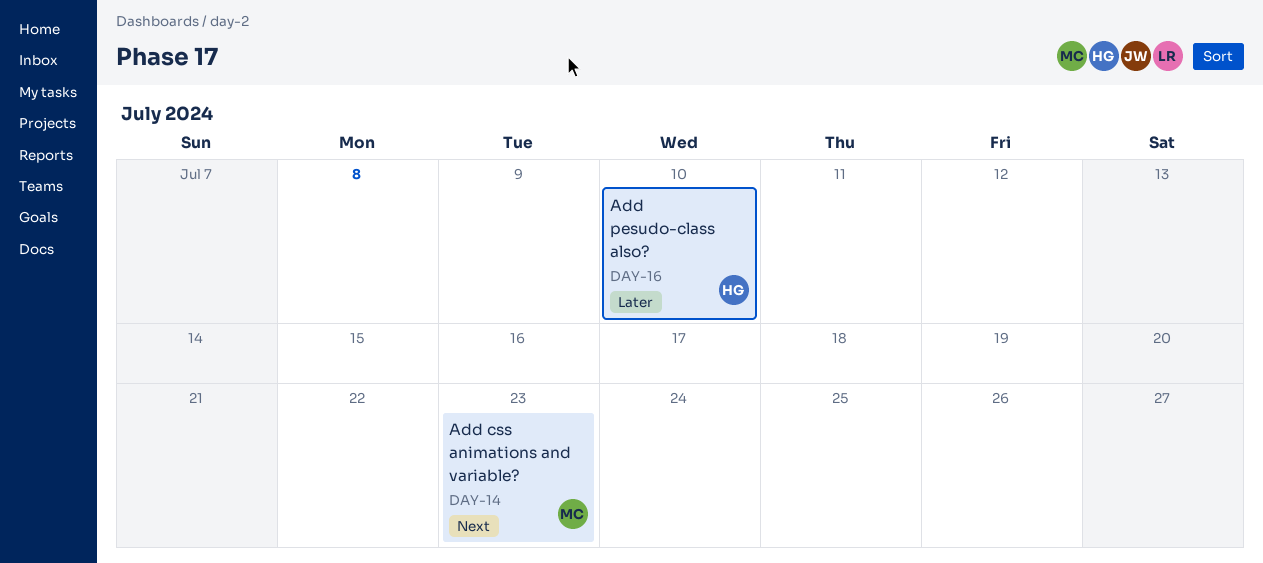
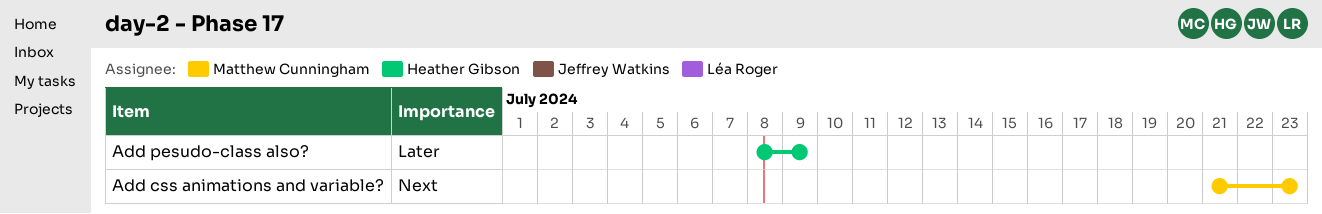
Add pesudo-class also?, due: Jul 10 -> Jul 9

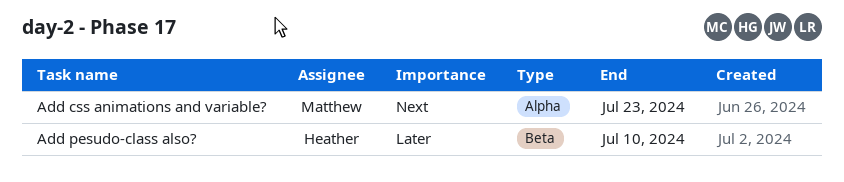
Add pesudo-class also?, due: Jul 9 -> Jul 10

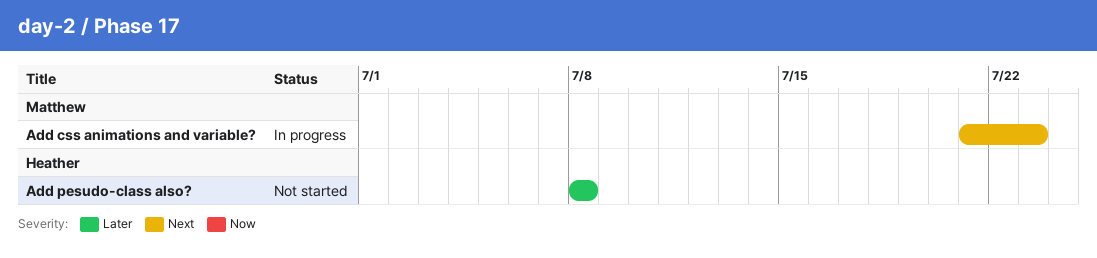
Add pesudo-class also?, due: Jul 10 -> Jul 8

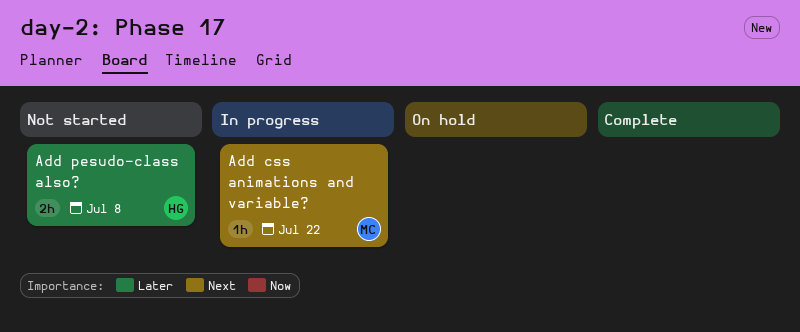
Add css animations and variable?, due: Jul 23 -> Jul 22

